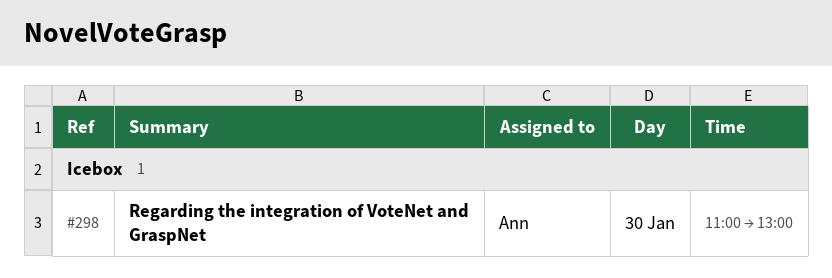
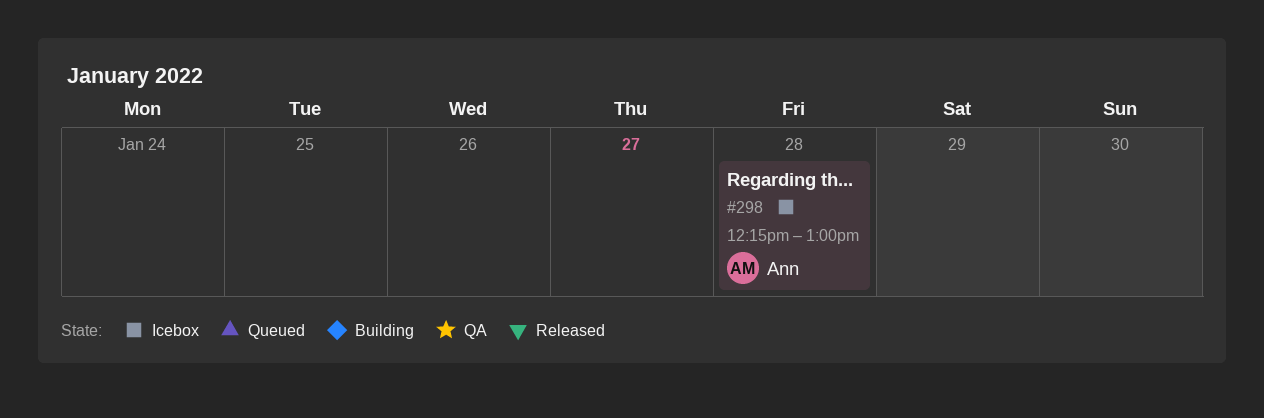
#298, day: Jan 30 -> Jan 28
#298, begins: 11:00 -> 12:15

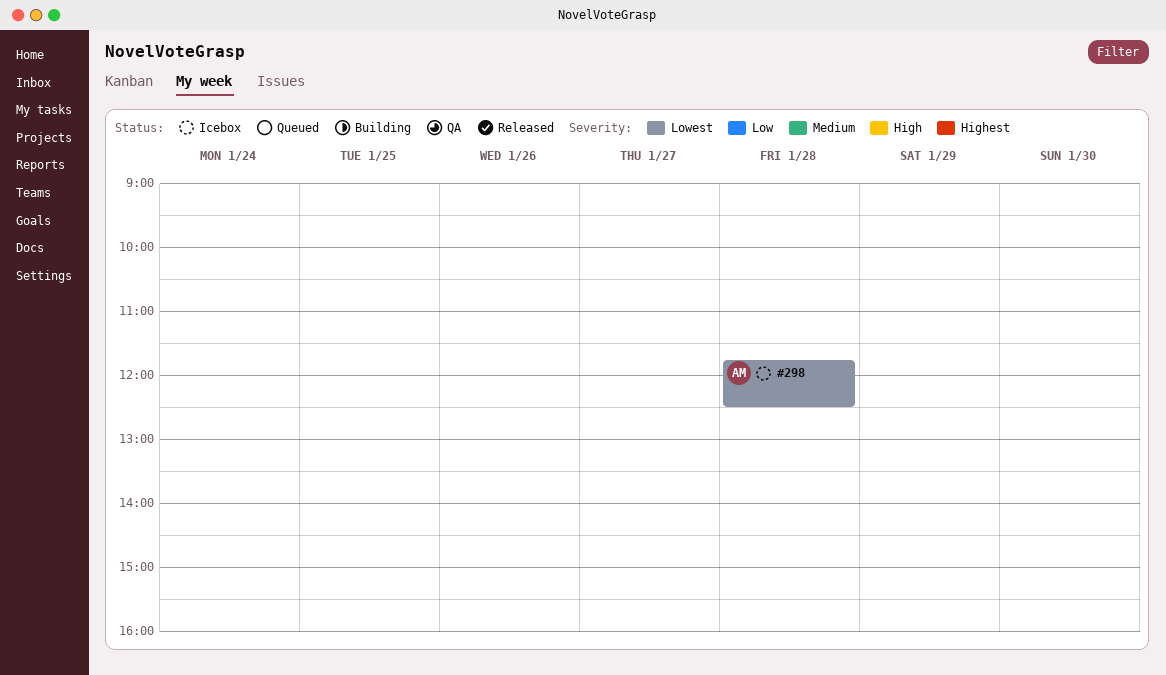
#298, begins: 12:15 -> 11:45
#298, ends: 13:00 -> 12:30

